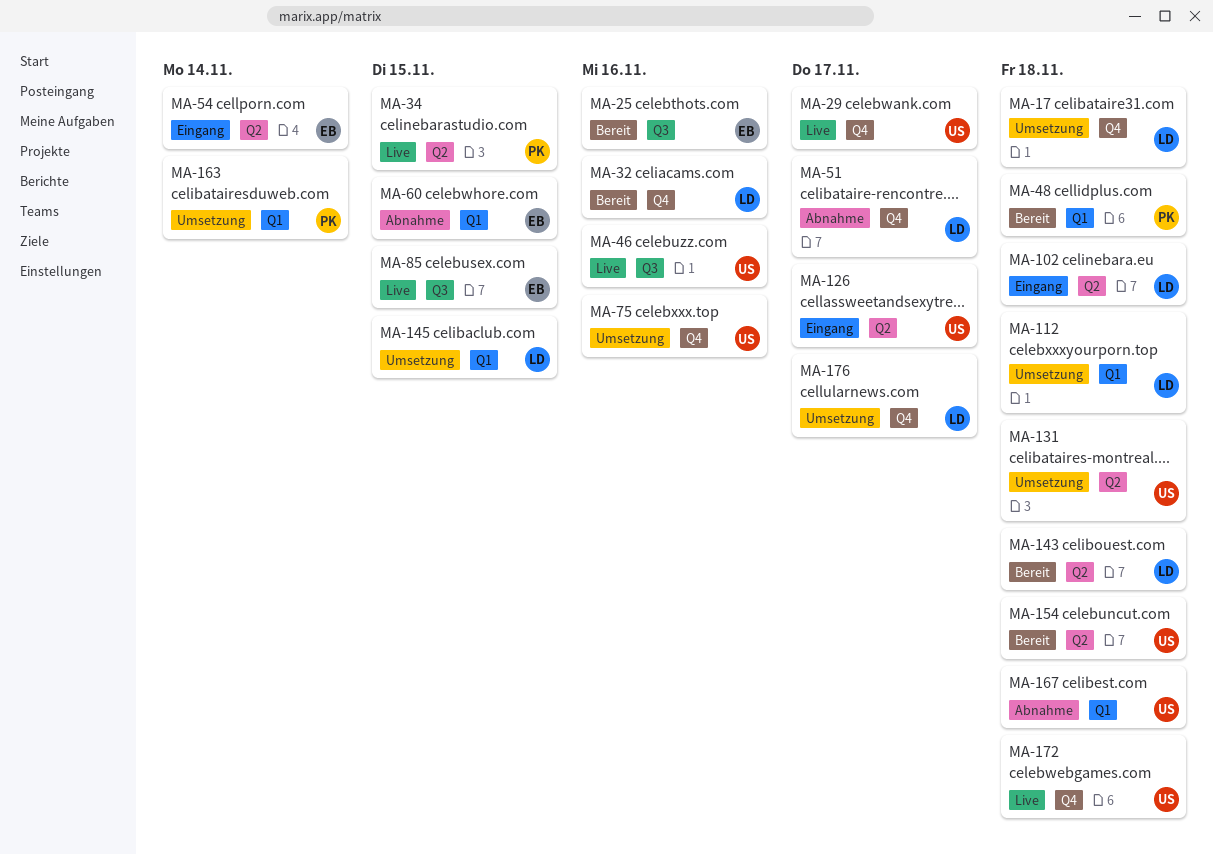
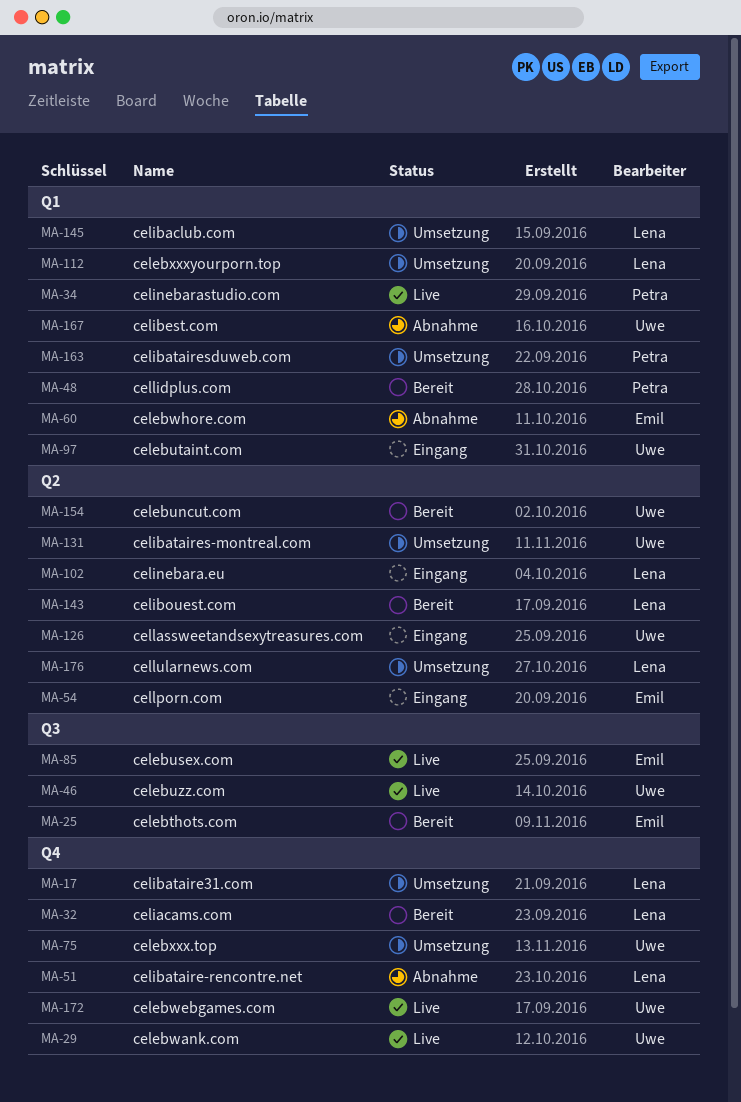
MA-34, label: Q2 -> Q1
MA-97: none -> present
MA-176, label: Q4 -> Q2

